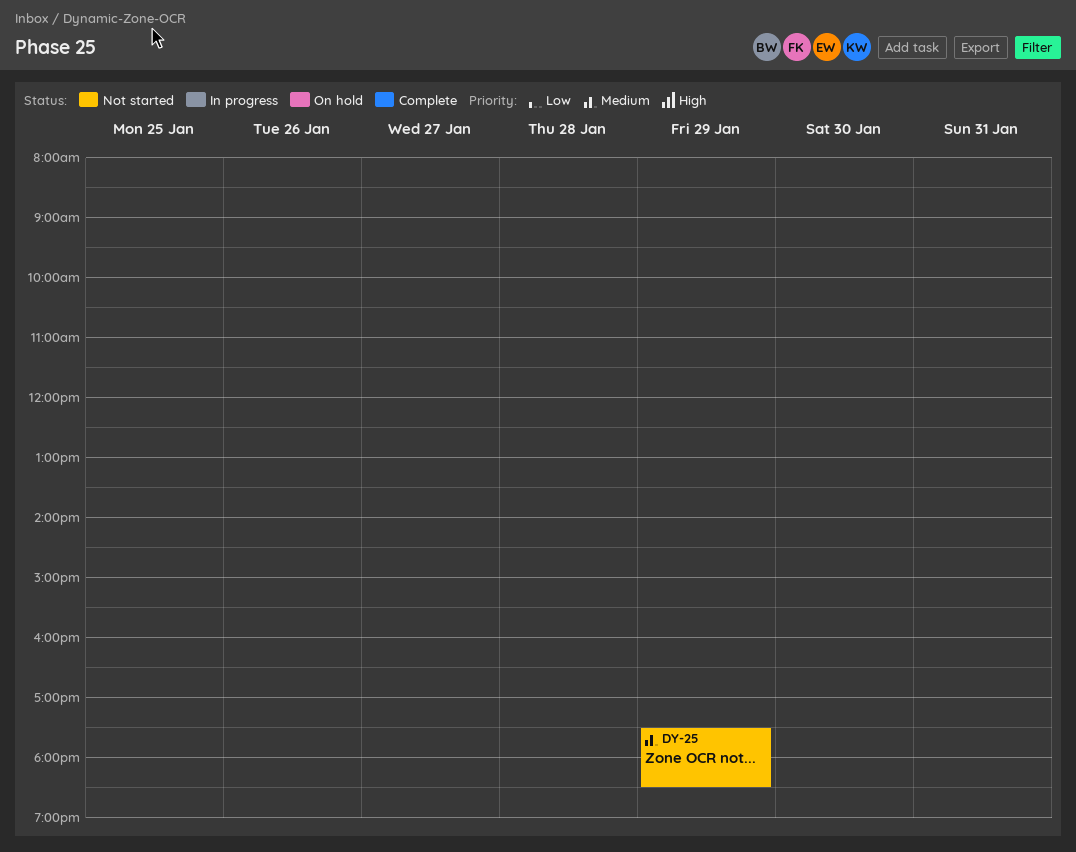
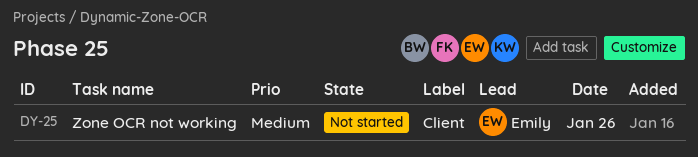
DY-25, day: Jan 29 -> Jan 26

